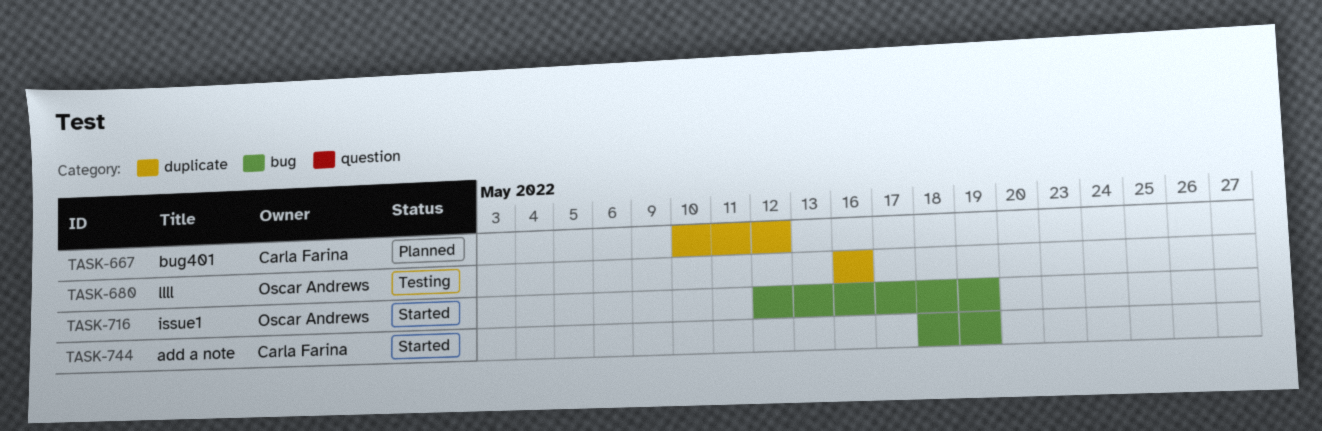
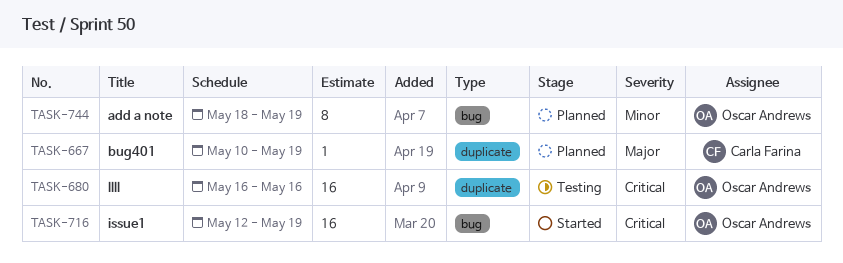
TASK-667, due: May 12 -> May 19
TASK-744, status: Started -> Planned
TASK-744, owner: Carla Farina -> Oscar Andrews

